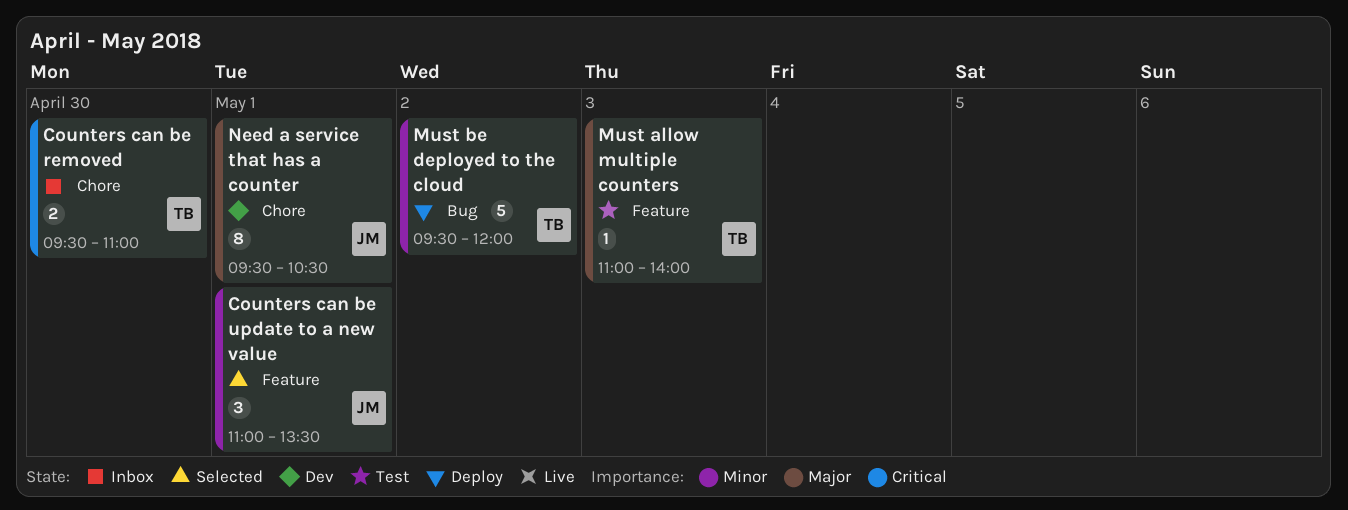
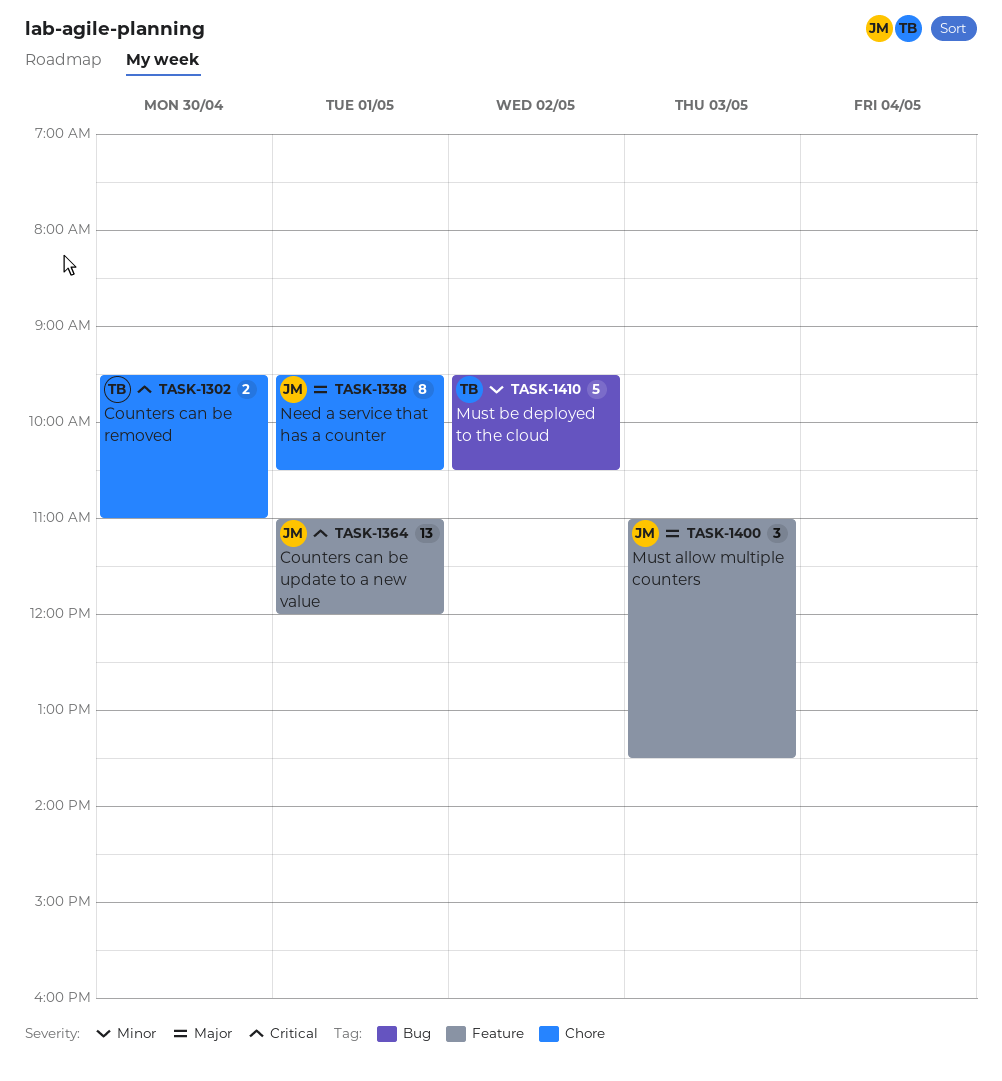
Counters can be update to a new value, priority: Minor -> Critical
Counters can be update to a new value, estimate: 3 -> 13
Counters can be update to a new value, ends: 13:30 -> 12:00
Must allow multiple counters, owner: TB -> JM
Must allow multiple counters, estimate: 1 -> 3
Must allow multiple counters, ends: 14:00 -> 13:30
Must be deployed to the cloud, ends: 12:00 -> 10:30

